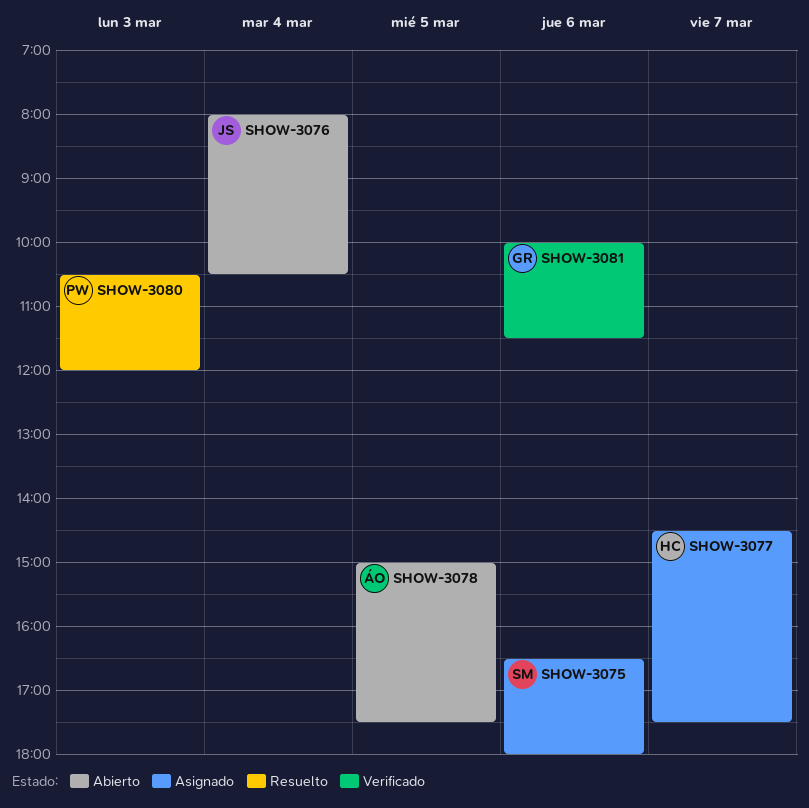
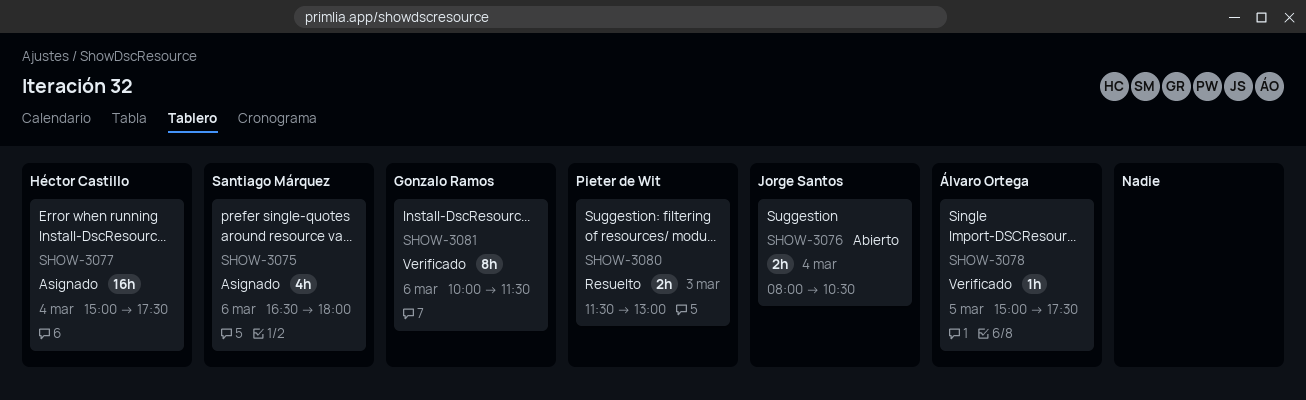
SHOW-3077, day: Mar 7 -> Mar 4
SHOW-3077, begins: 14:30 -> 15:00
SHOW-3078, status: Abierto -> Verificado
SHOW-3080, begins: 10:30 -> 11:30
SHOW-3080, ends: 12:00 -> 13:00

